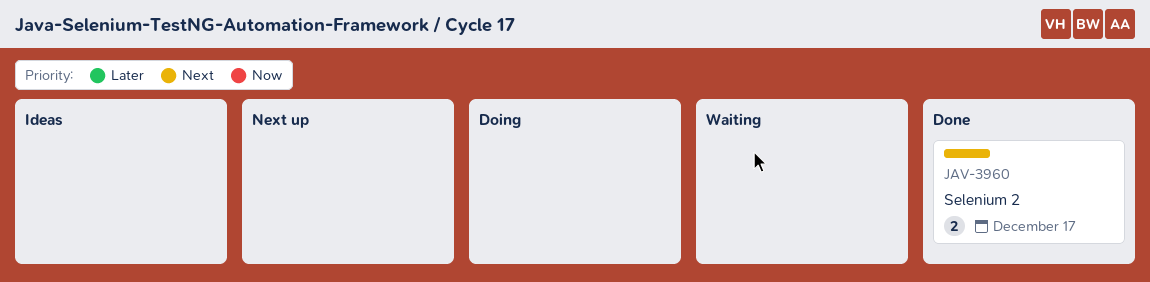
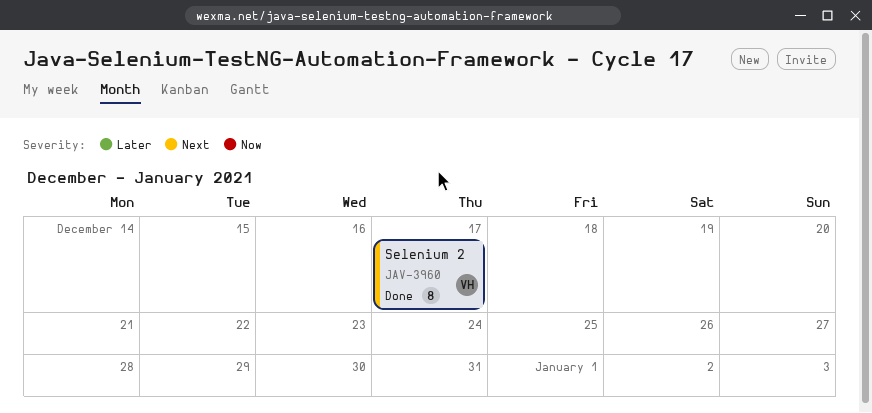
JAV-3960, estimate: 2 -> 8

